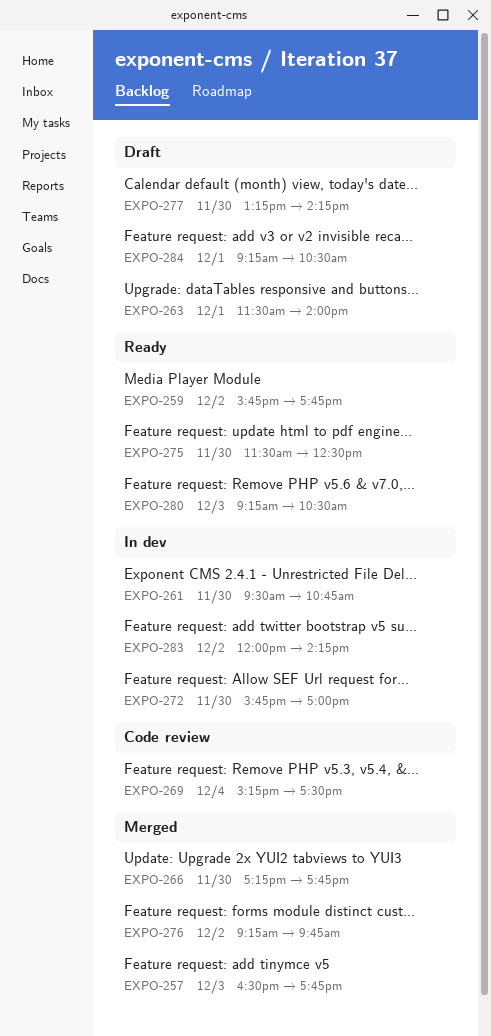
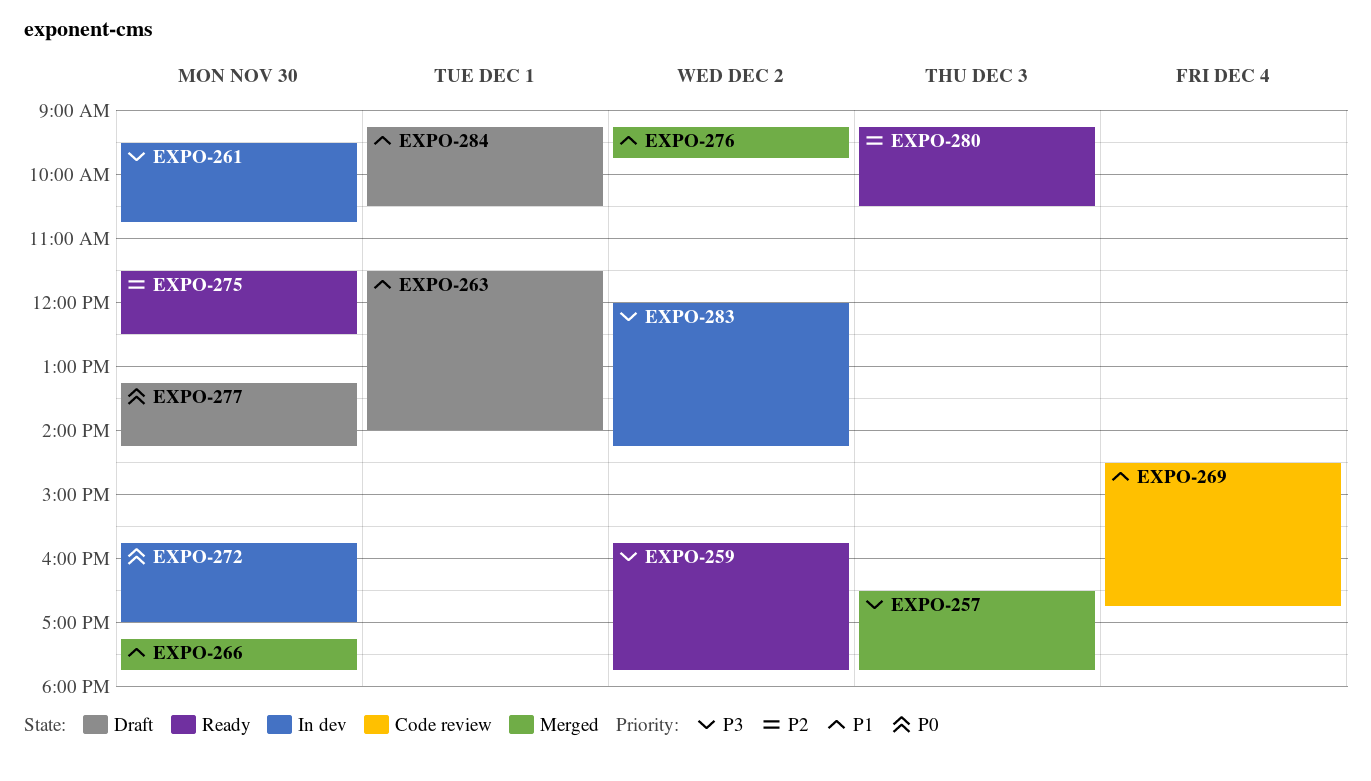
EXPO-269, begins: 15:15 -> 14:30
EXPO-269, ends: 17:30 -> 16:45

